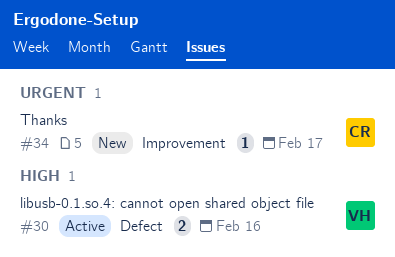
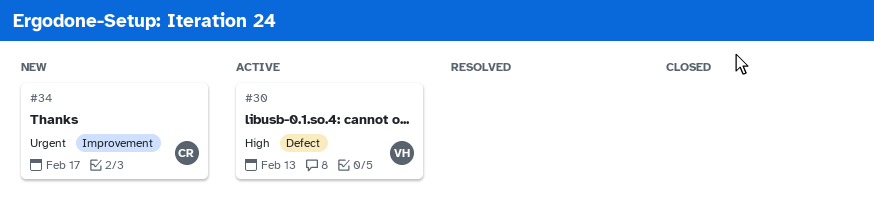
#30, due: Feb 16 -> Feb 13

